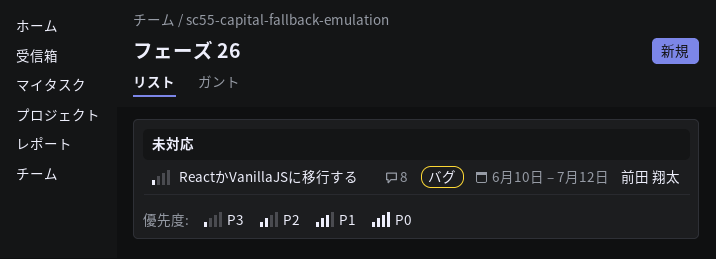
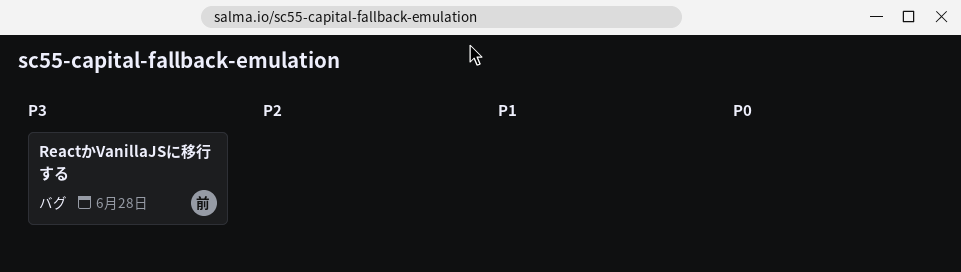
ReactかVanillaJSに移行する, due: Jul 12 -> Jun 28

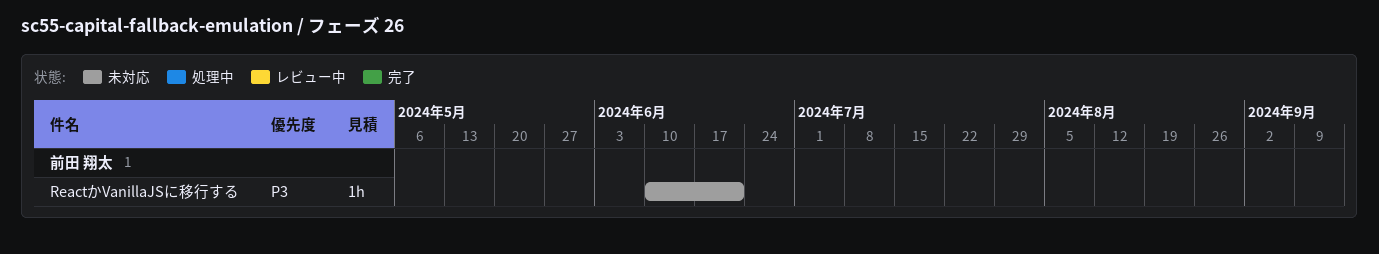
ReactかVanillaJSに移行する, due: Jun 28 -> Jun 21

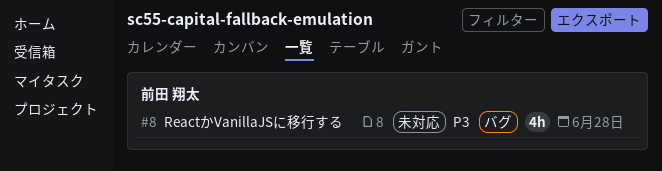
ReactかVanillaJSに移行する, estimate: 1h -> 4h
ReactかVanillaJSに移行する, due: Jun 21 -> Jun 28

